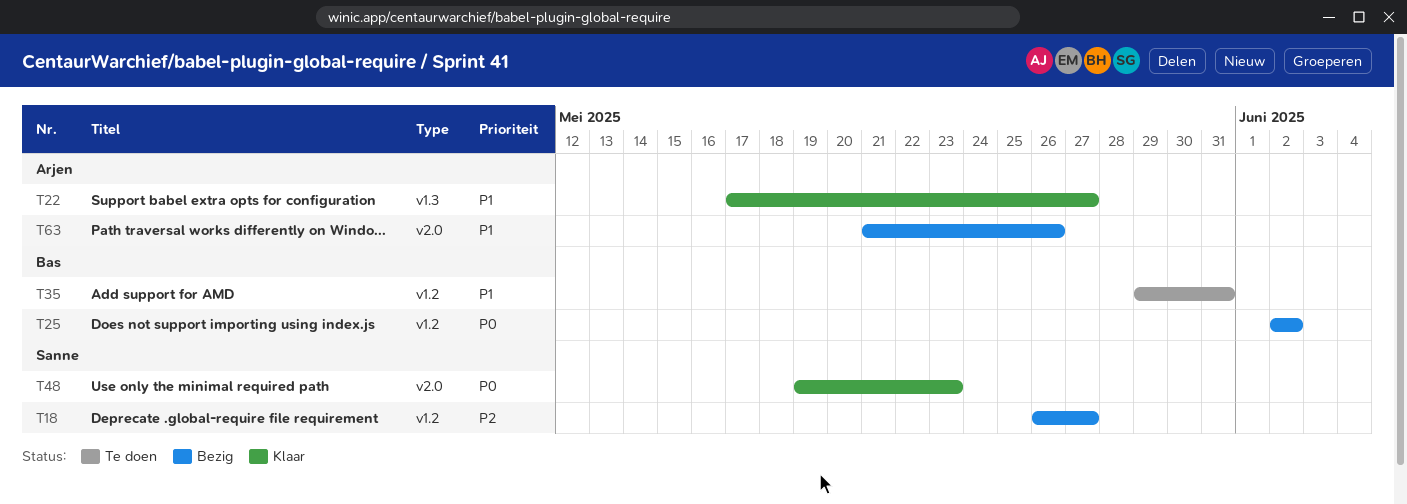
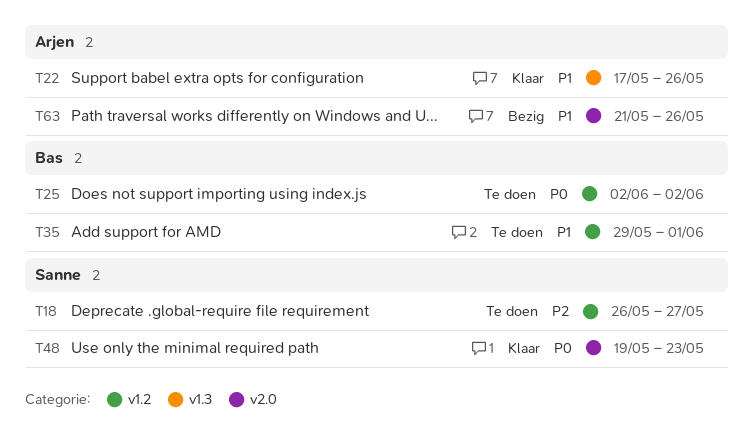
T18, status: Bezig -> Te doen
T22, due: May 27 -> May 26
T25, status: Bezig -> Te doen
T35, due: May 31 -> Jun 1

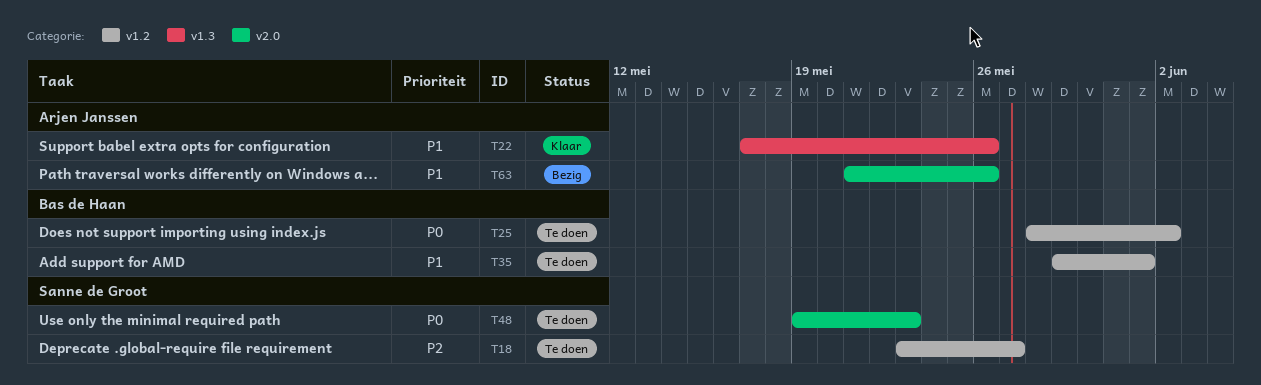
T18, start: May 26 -> May 23
T25, start: Jun 2 -> May 28
T48, status: Klaar -> Te doen

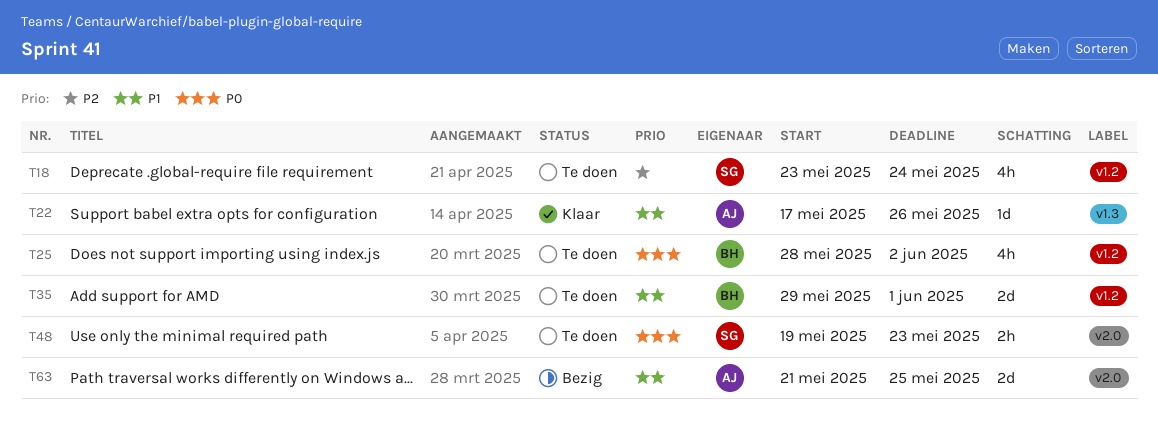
T18, due: May 27 -> May 24
T63, due: May 26 -> May 25

